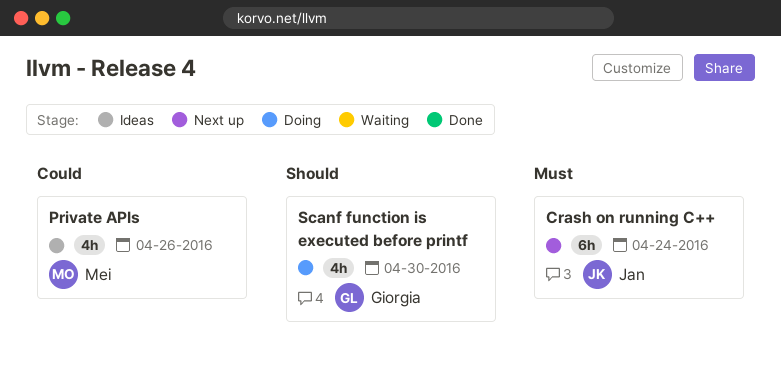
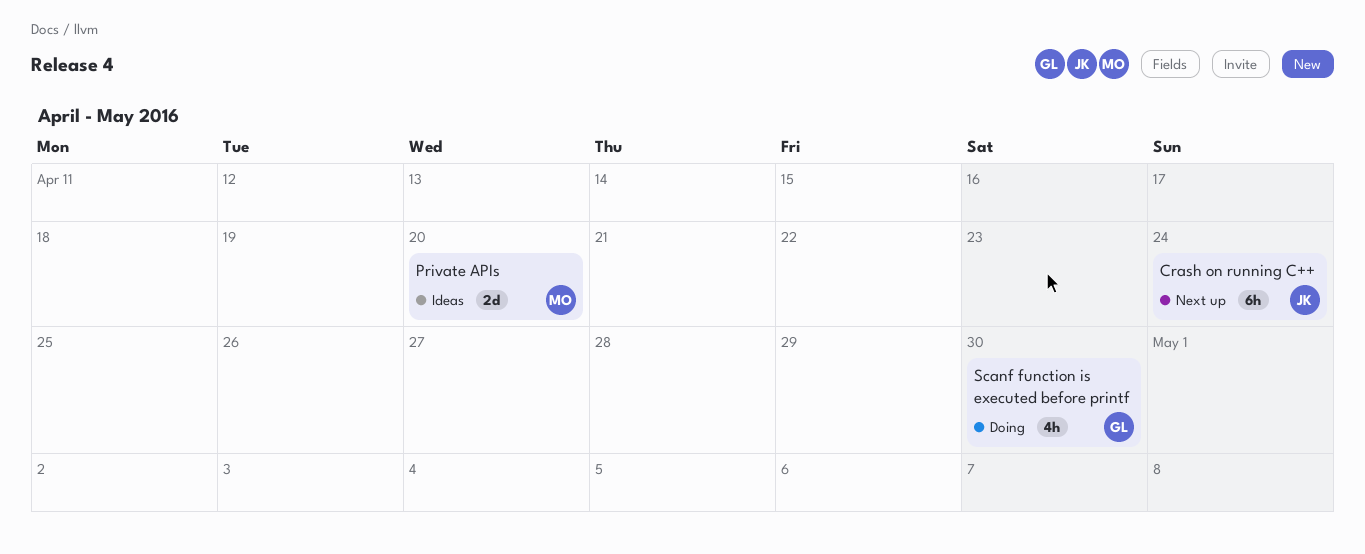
Private APIs, estimate: 4h -> 2d
Private APIs, due: Apr 26 -> Apr 20

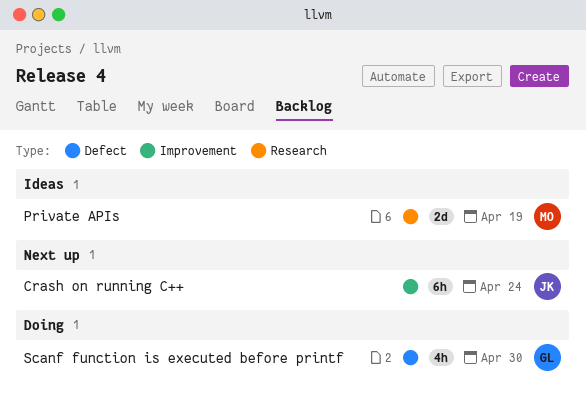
Private APIs, due: Apr 20 -> Apr 19

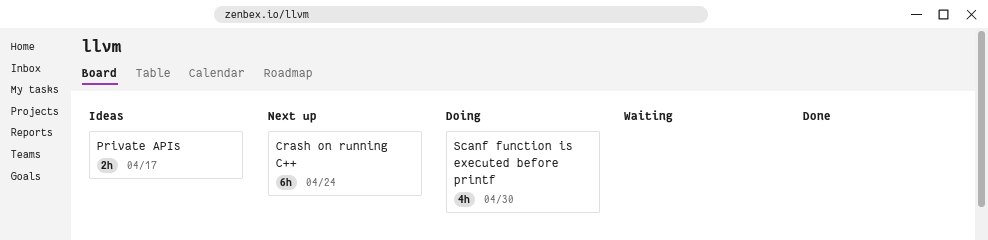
Private APIs, estimate: 2d -> 2h
Private APIs, due: Apr 19 -> Apr 17

